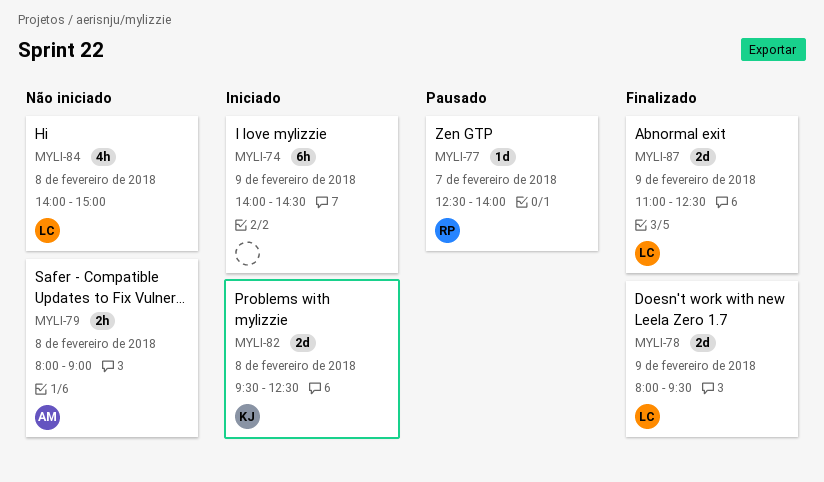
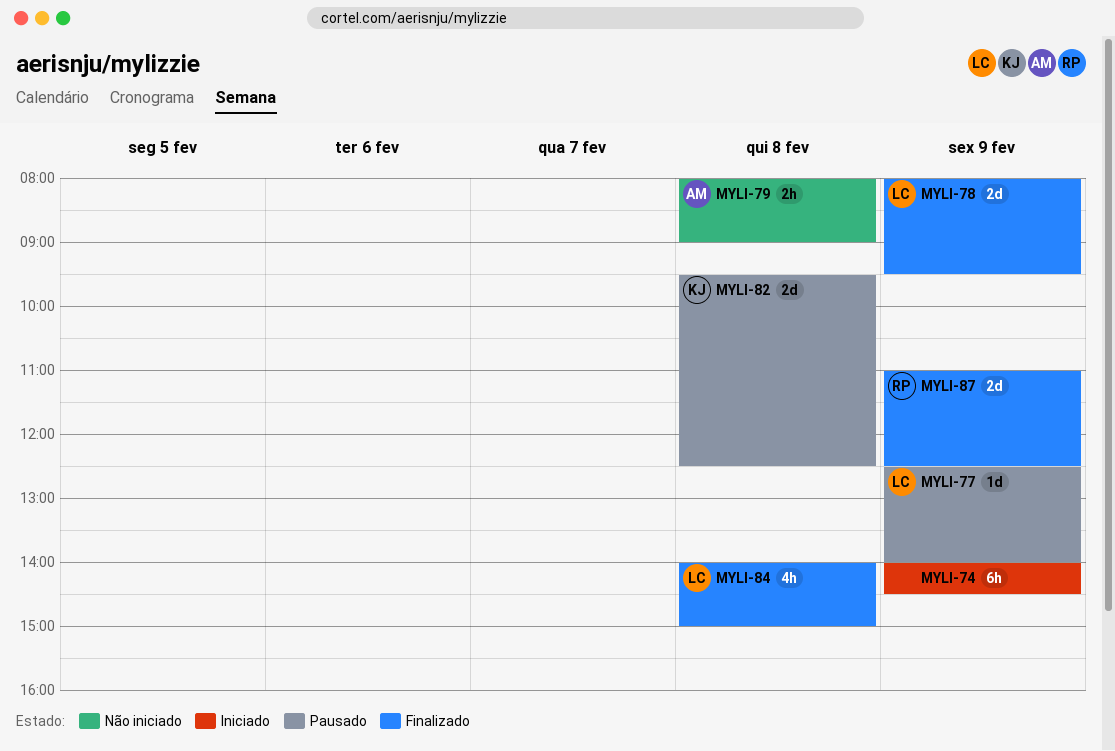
MYLI-77, owner: RP -> LC
MYLI-77, day: Feb 7 -> Feb 9
MYLI-82, status: Iniciado -> Pausado
MYLI-84, status: Não iniciado -> Finalizado
MYLI-87, owner: LC -> RP

